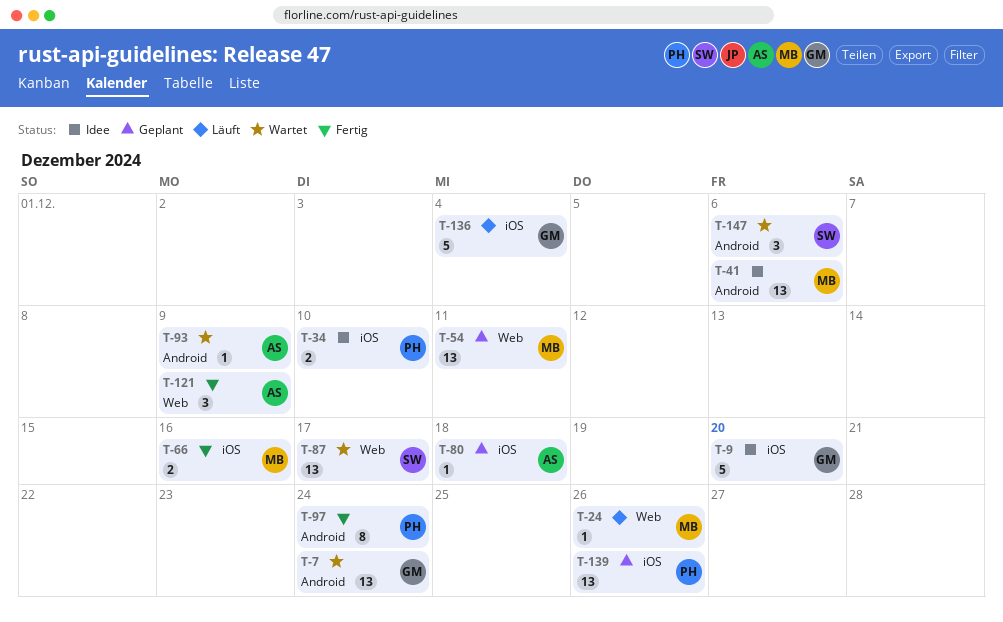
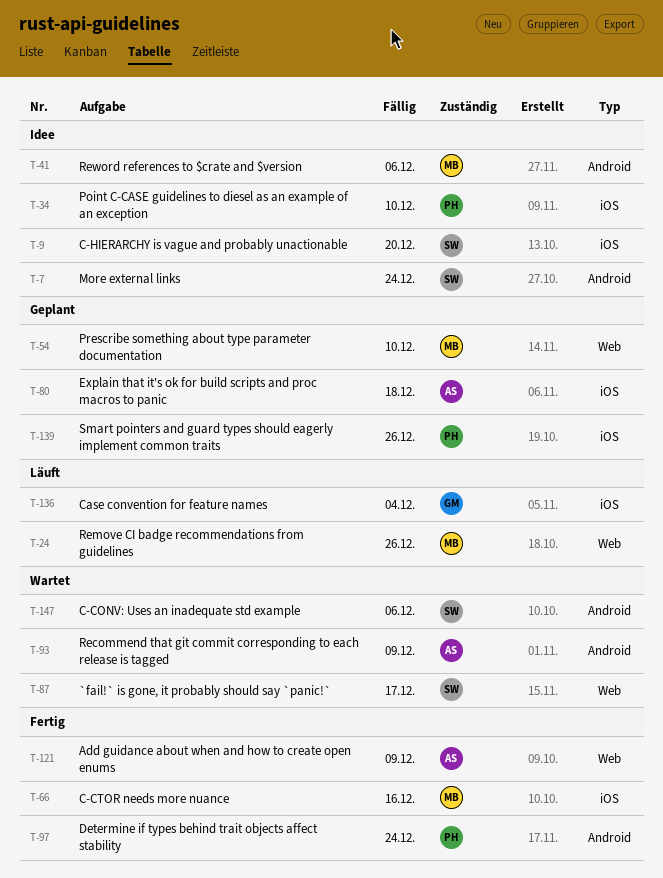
T-7, status: Wartet -> Idee
T-7, owner: GM -> SW
T-9, owner: GM -> SW
T-54, due: Dec 11 -> Dec 10

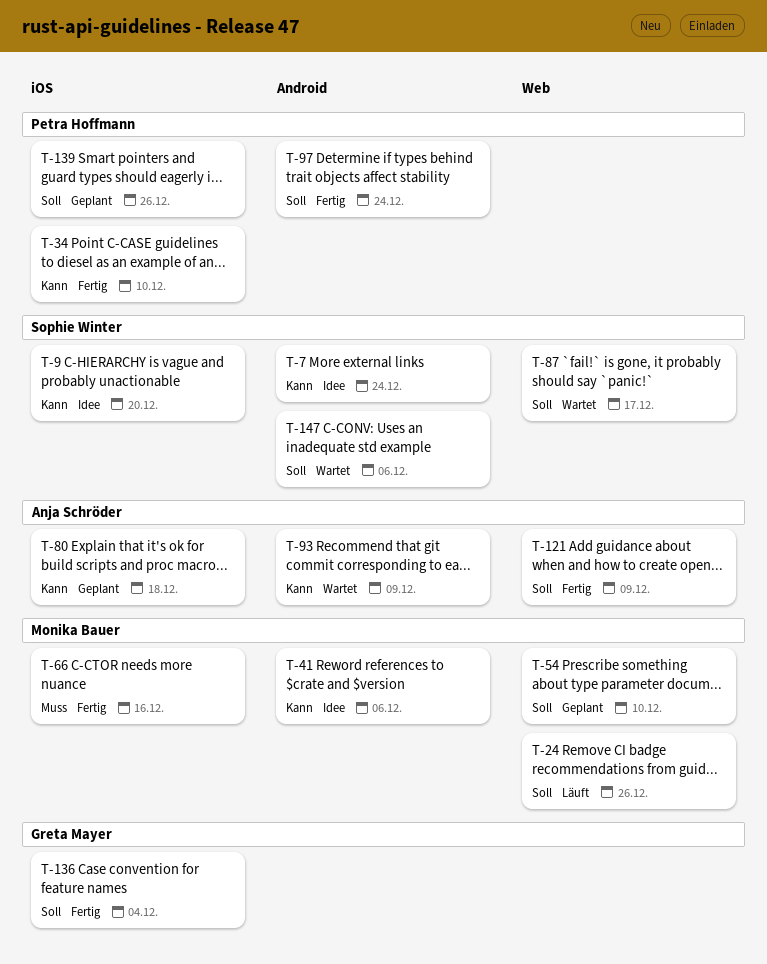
T-34, status: Idee -> Fertig
T-136, status: Läuft -> Fertig

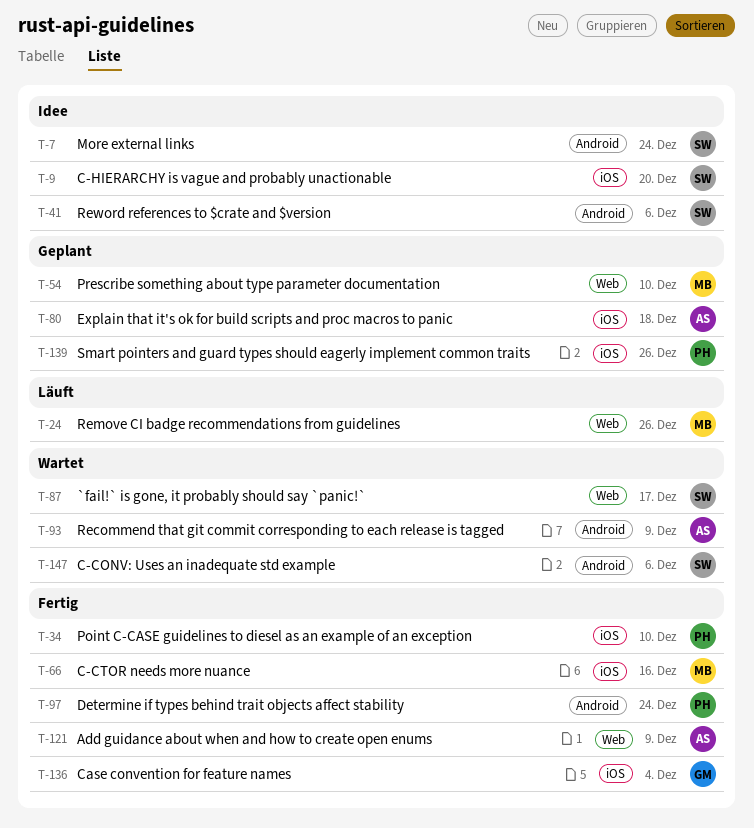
T-41, owner: Monika Bauer -> Sophie Winter

